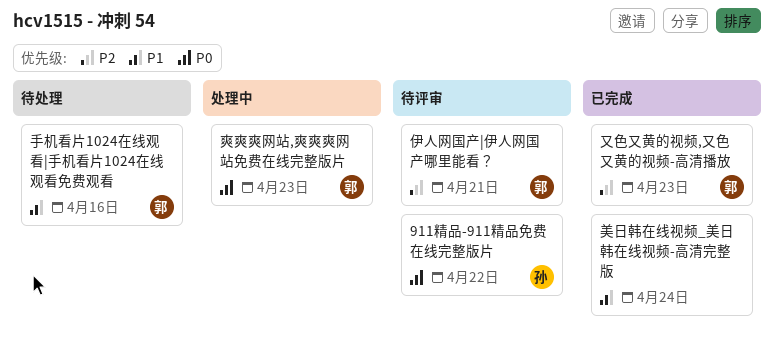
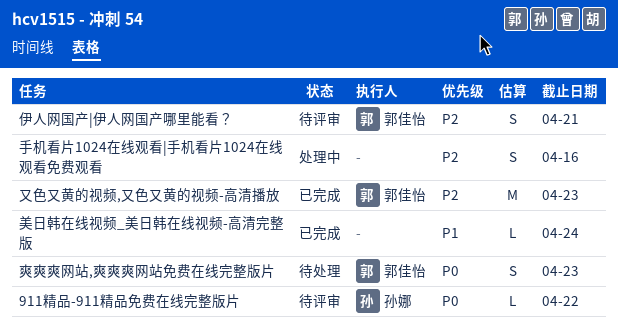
手机看片1024在线观看|手机看片1024在线观看免费观看, status: 待处理 -> 处理中
手机看片1024在线观看|手机看片1024在线观看免费观看, owner: 郭佳怡 -> none
手机看片1024在线观看|手机看片1024在线观看免费观看, priority: P1 -> P2
爽爽爽网站,爽爽爽网站免费在线完整版片, status: 处理中 -> 待处理

